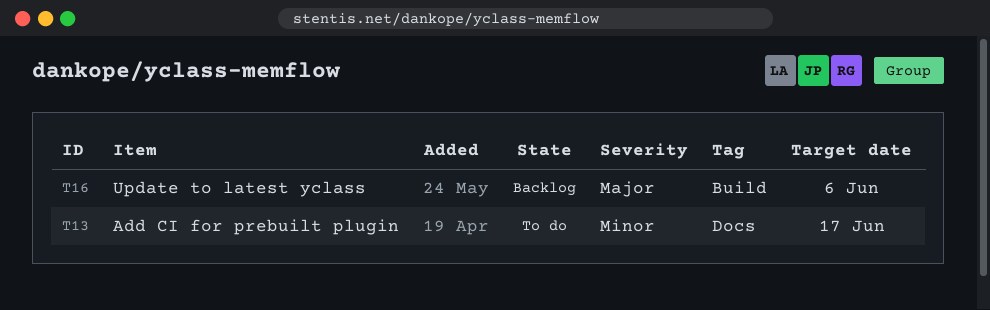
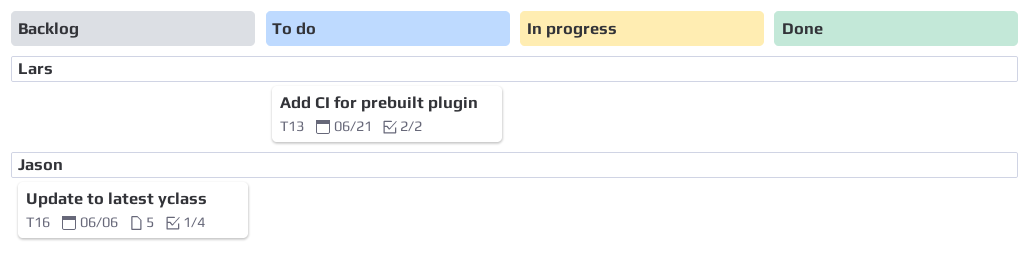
T13, due: Jun 17 -> Jun 21

